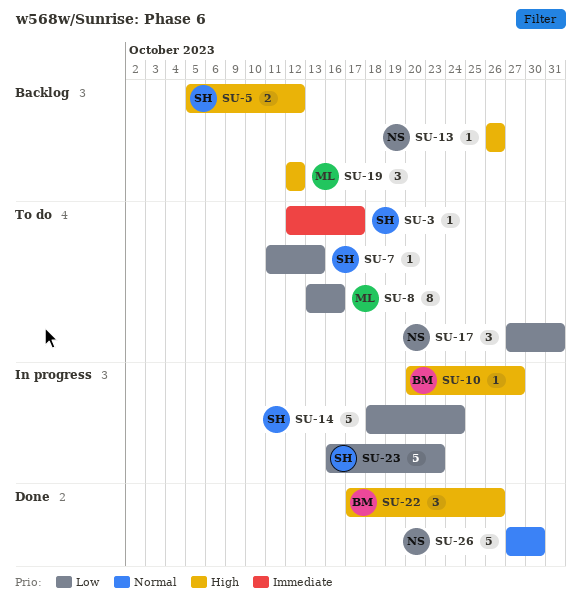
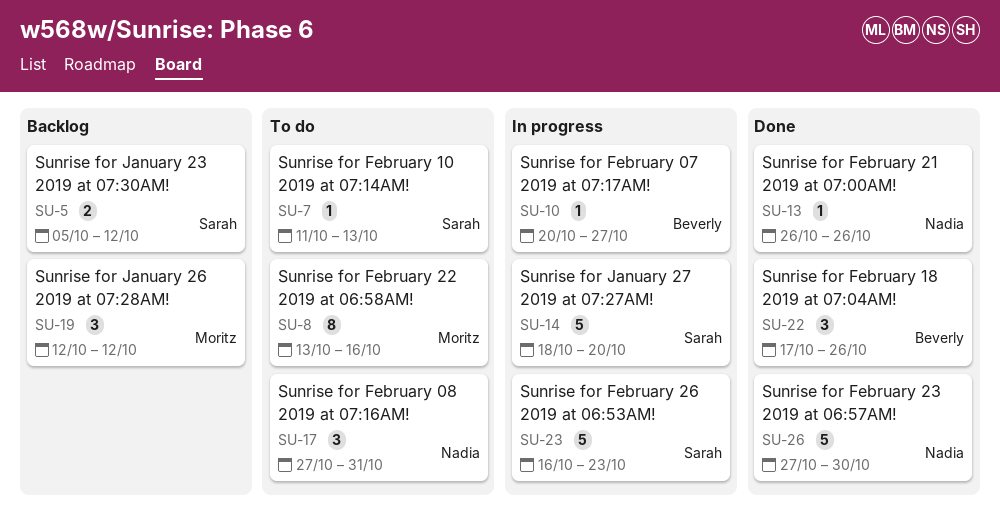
SU-3: present -> none
SU-13, status: Backlog -> Done
SU-14, due: Oct 24 -> Oct 20

